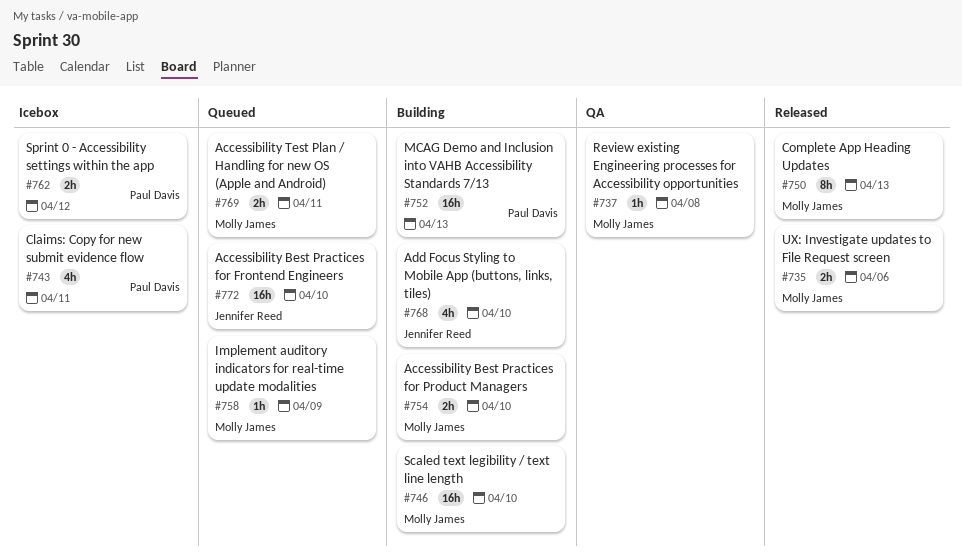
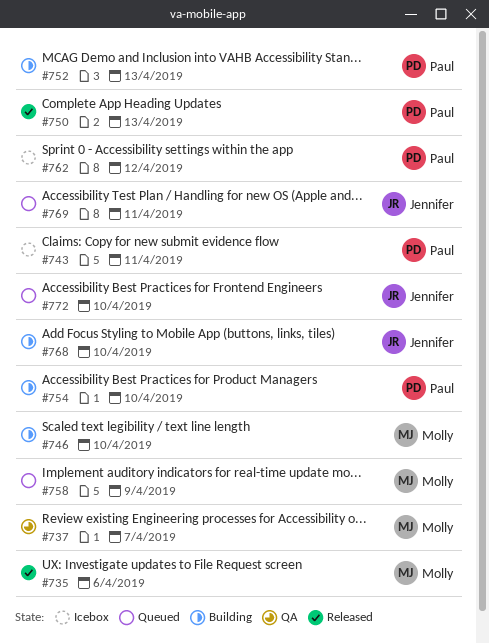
#737, due: Apr 8 -> Apr 7
#750, owner: Molly James -> Paul Davis
#754, owner: Molly James -> Paul Davis
#769, owner: Molly James -> Jennifer Reed

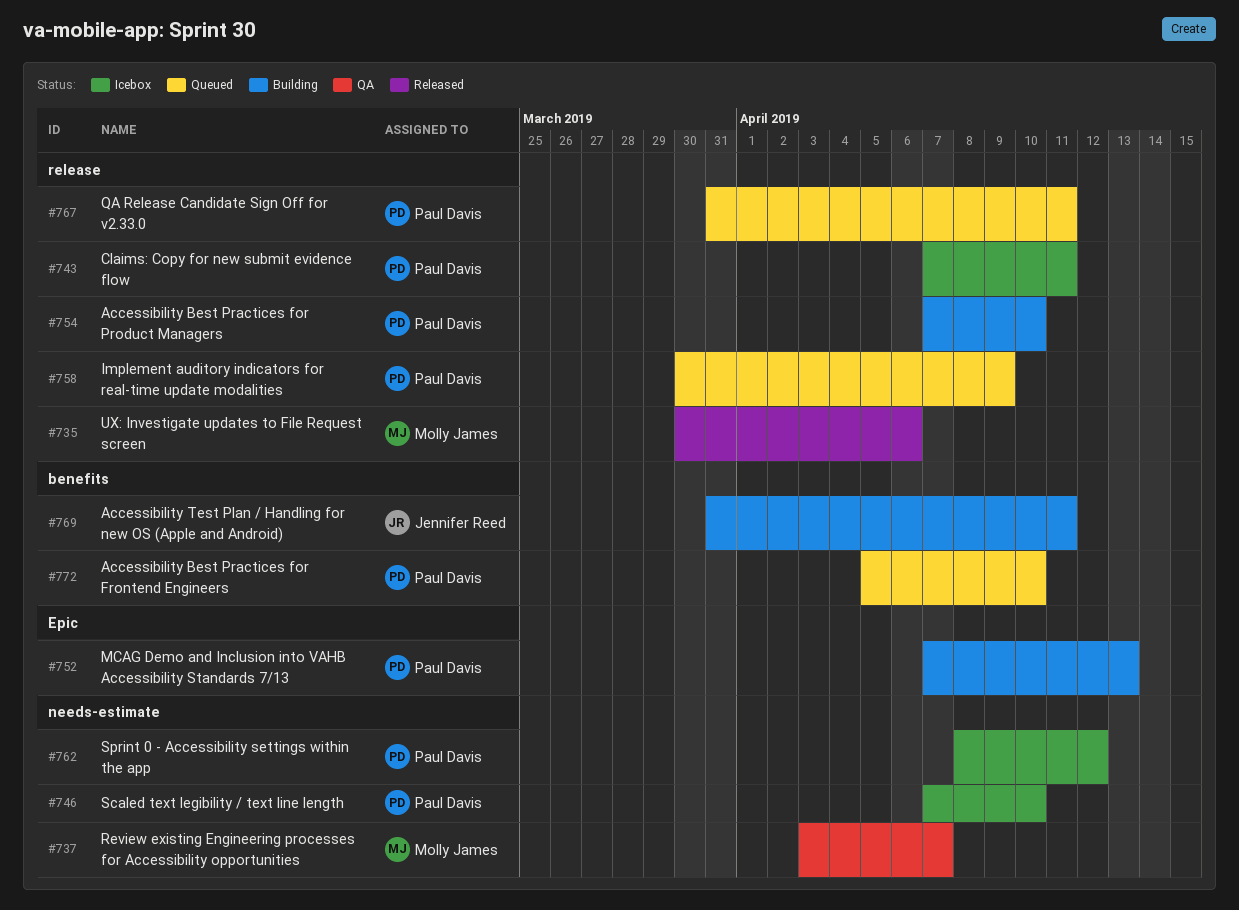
#746, status: Building -> Icebox
#746, owner: Molly James -> Paul Davis
#750: present -> none
#758, owner: Molly James -> Paul Davis
#767: none -> present
#768: present -> none
#769, status: Queued -> Building
#772, owner: Jennifer Reed -> Paul Davis

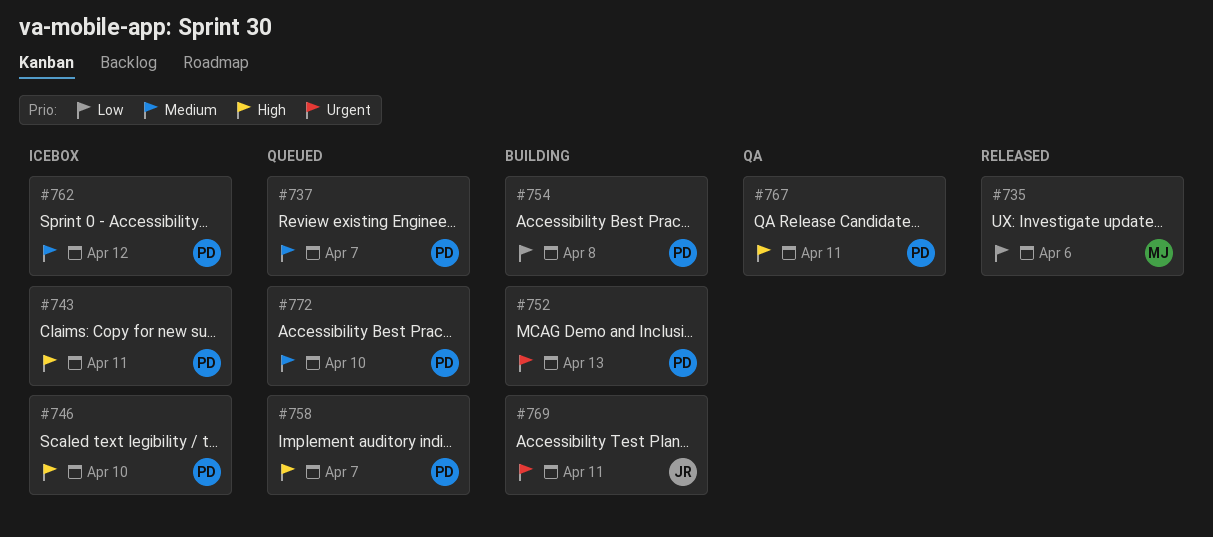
#737, status: QA -> Queued
#737, owner: Molly James -> Paul Davis
#754, due: Apr 10 -> Apr 8
#758, due: Apr 9 -> Apr 7
#767, status: Queued -> QA

